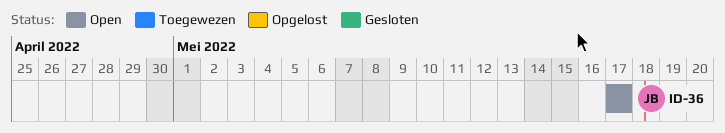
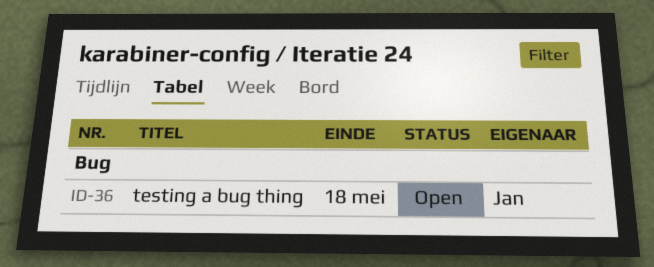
ID-36, due: May 17 -> May 18

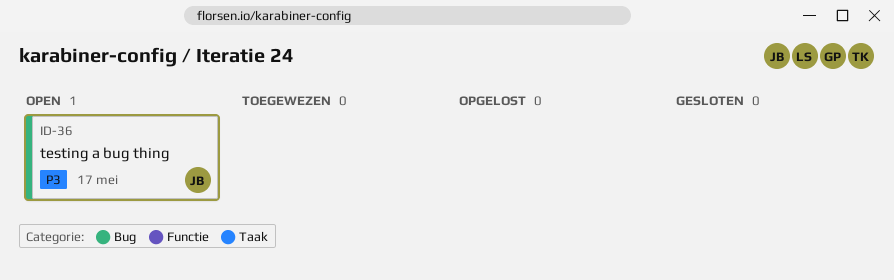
ID-36, due: May 18 -> May 17

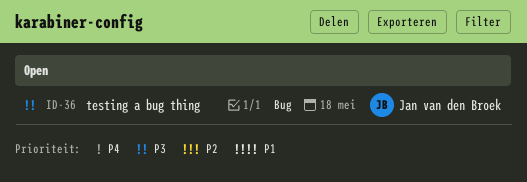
ID-36, due: May 17 -> May 18

